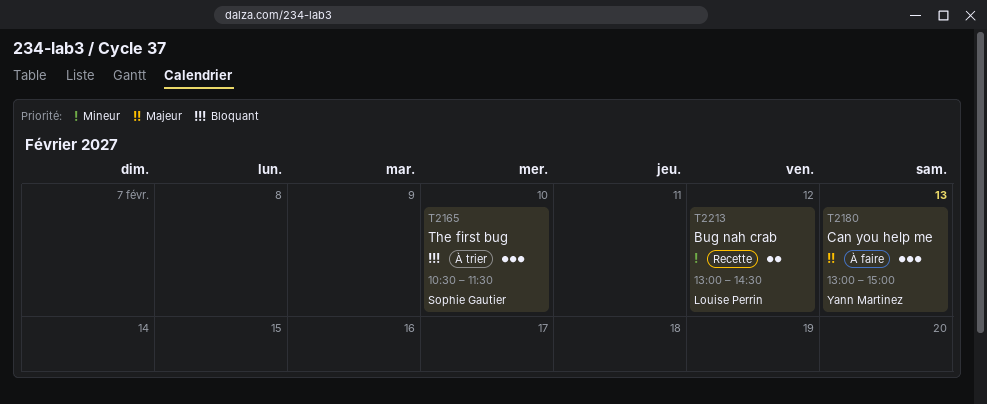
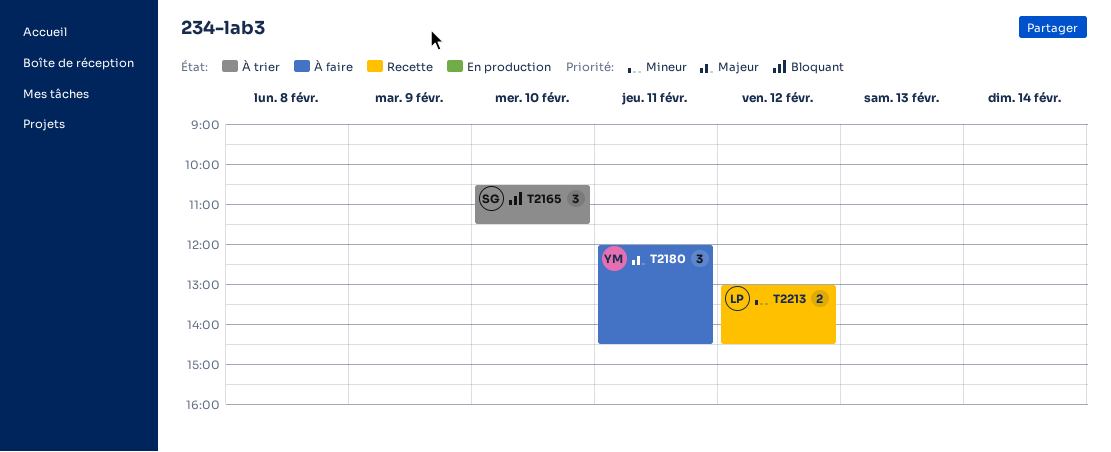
T2180, day: Feb 13 -> Feb 11
T2180, begins: 13:00 -> 12:00
T2180, ends: 15:00 -> 14:30

